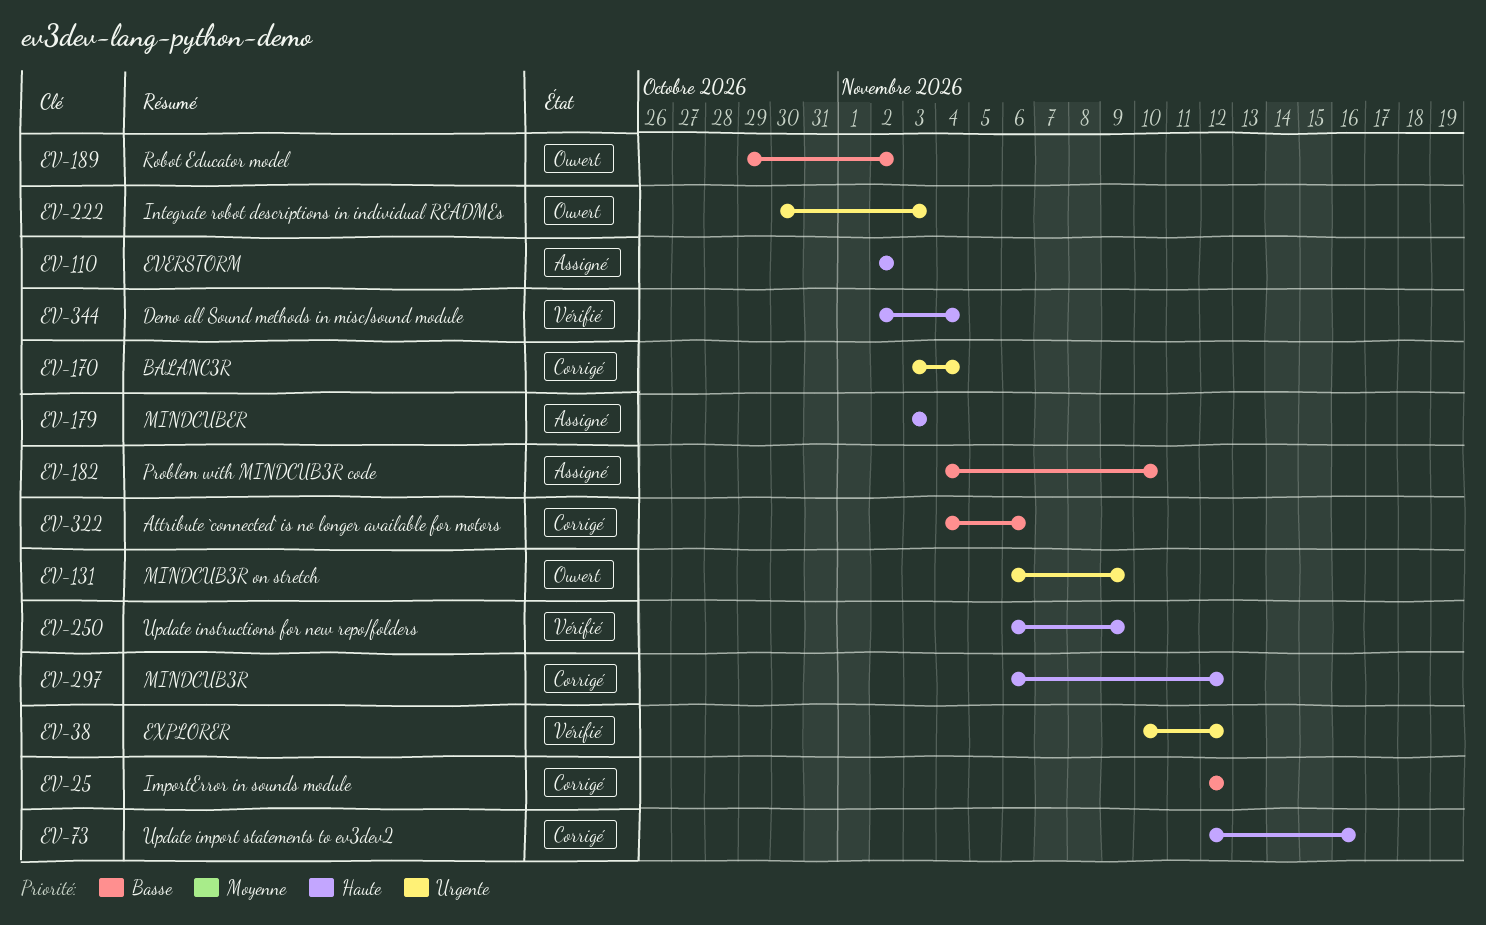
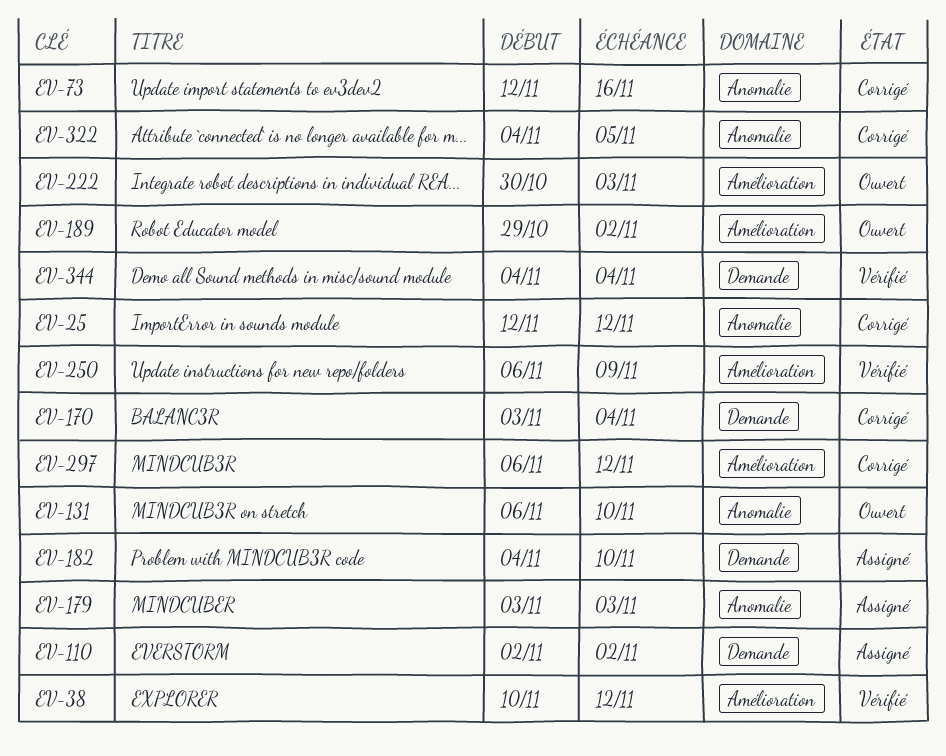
EV-131, due: Nov 9 -> Nov 10
EV-322, due: Nov 6 -> Nov 5
EV-344, start: Nov 2 -> Nov 4

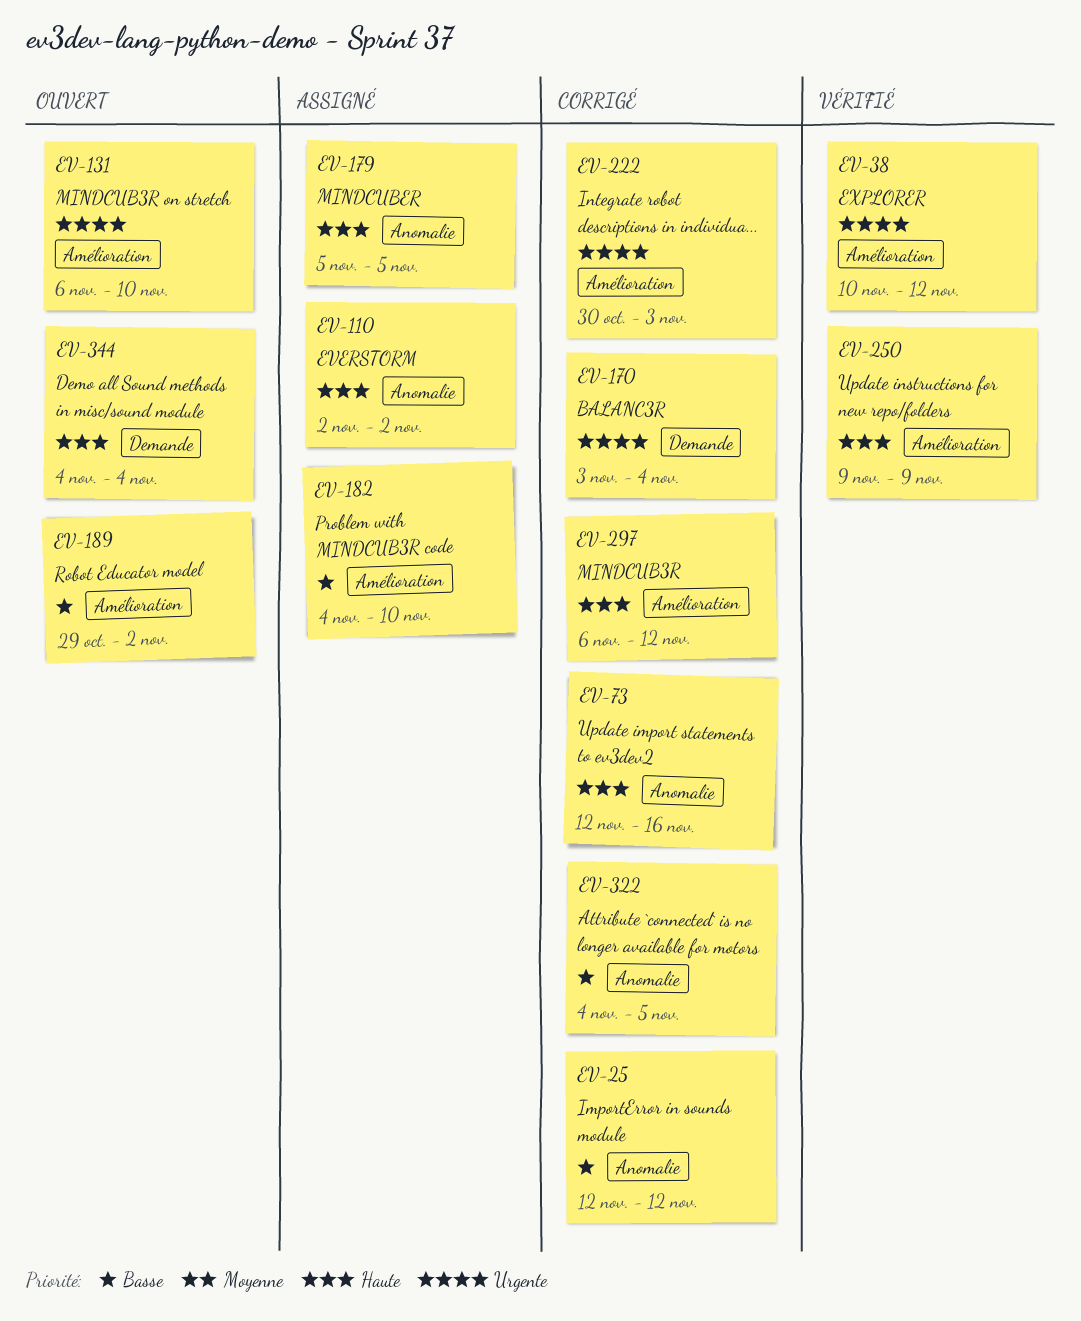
EV-110, label: Demande -> Anomalie
EV-131, label: Anomalie -> Amélioration
EV-179, start: Nov 3 -> Nov 5
EV-179, due: Nov 3 -> Nov 5
EV-182, label: Demande -> Amélioration
EV-222, status: Ouvert -> Corrigé
EV-250, start: Nov 6 -> Nov 9
EV-344, status: Vérifié -> Ouvert

